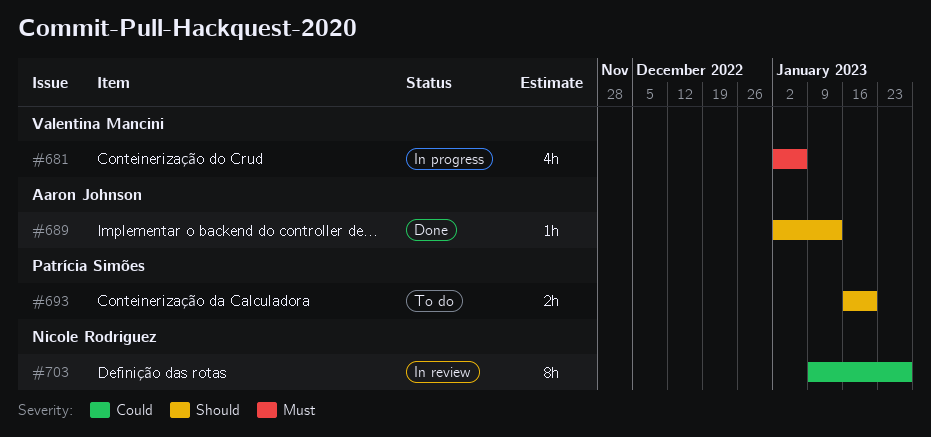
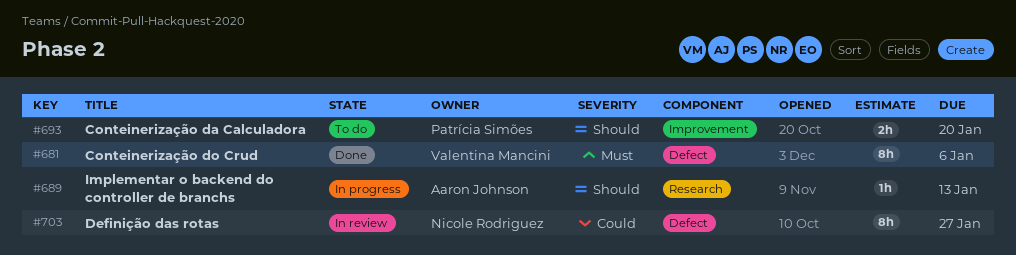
#681, status: In progress -> Done
#681, estimate: 4h -> 8h
#689, status: Done -> In progress

